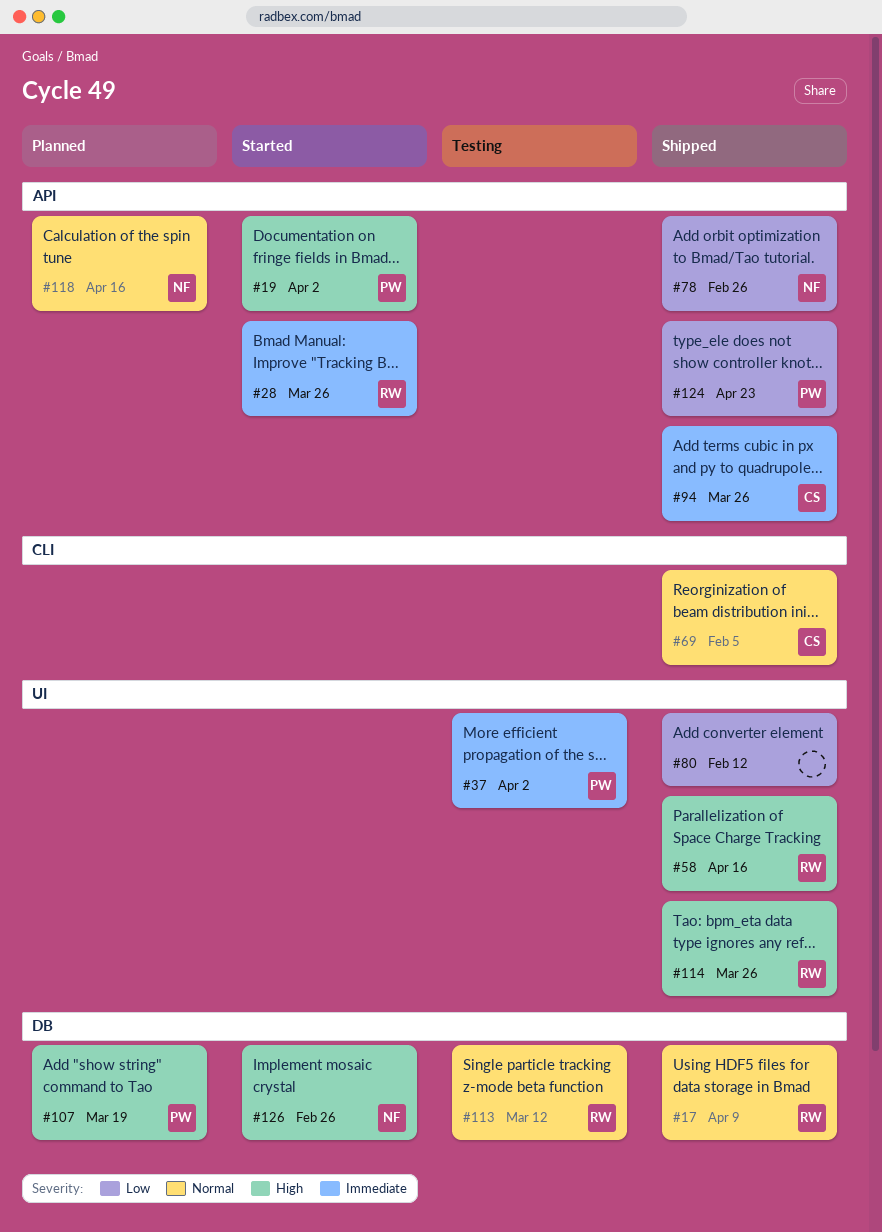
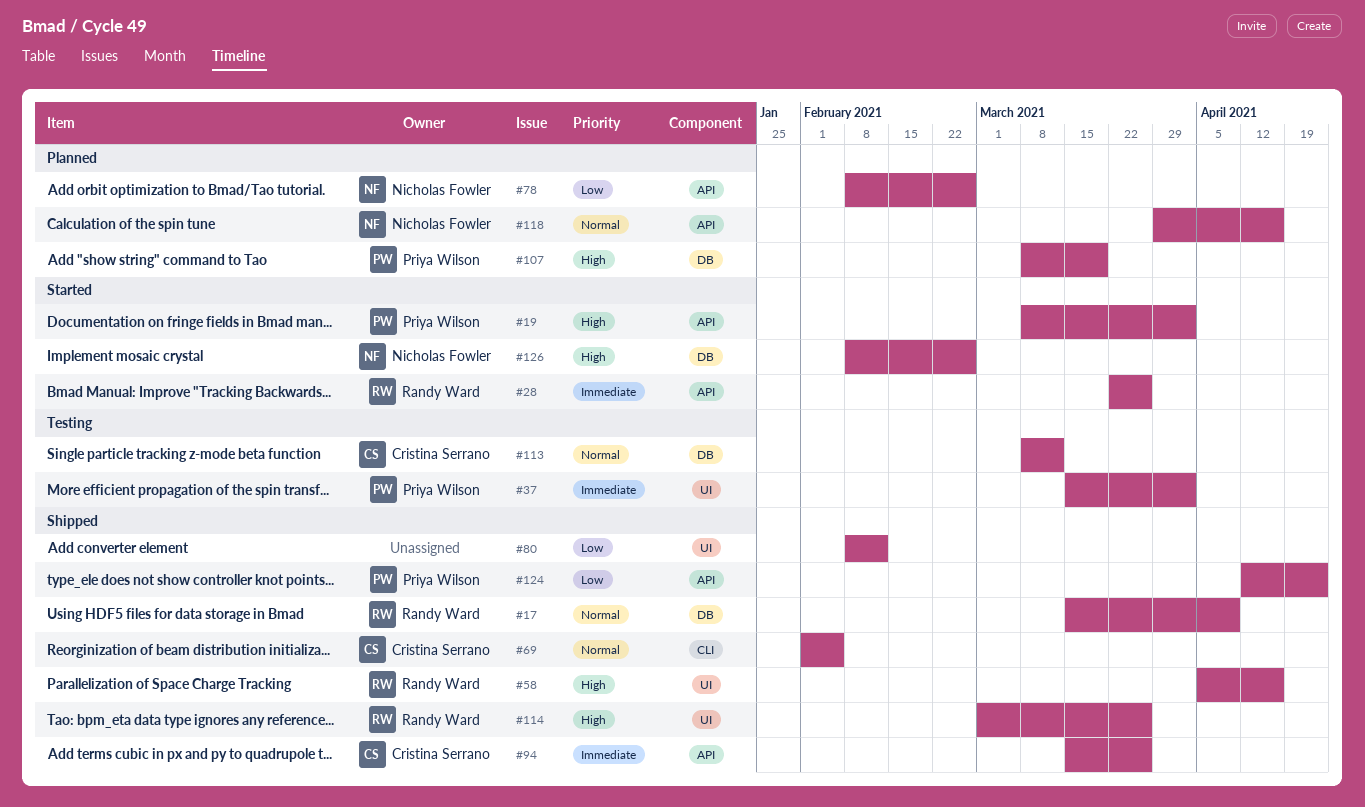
#78, status: Shipped -> Planned
#113, owner: Randy Ward -> Cristina Serrano

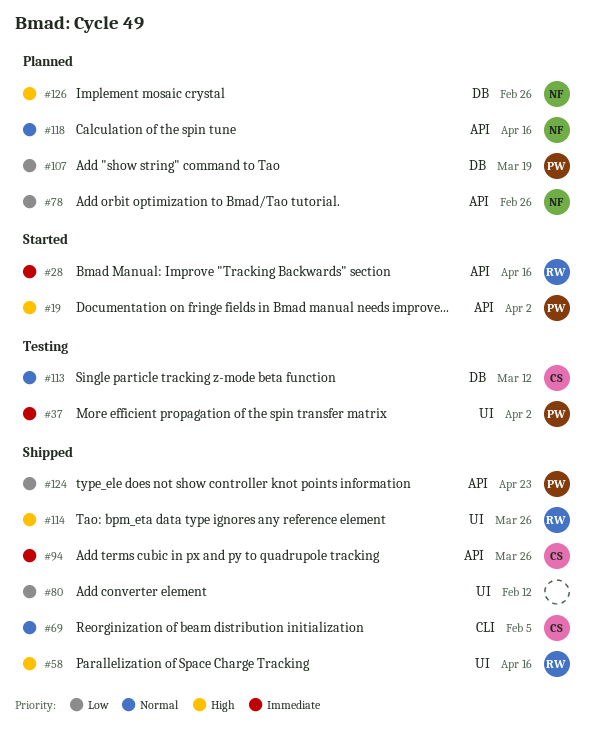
#17: present -> none
#28, due: Mar 26 -> Apr 16
#107, priority: High -> Low
#126, status: Started -> Planned

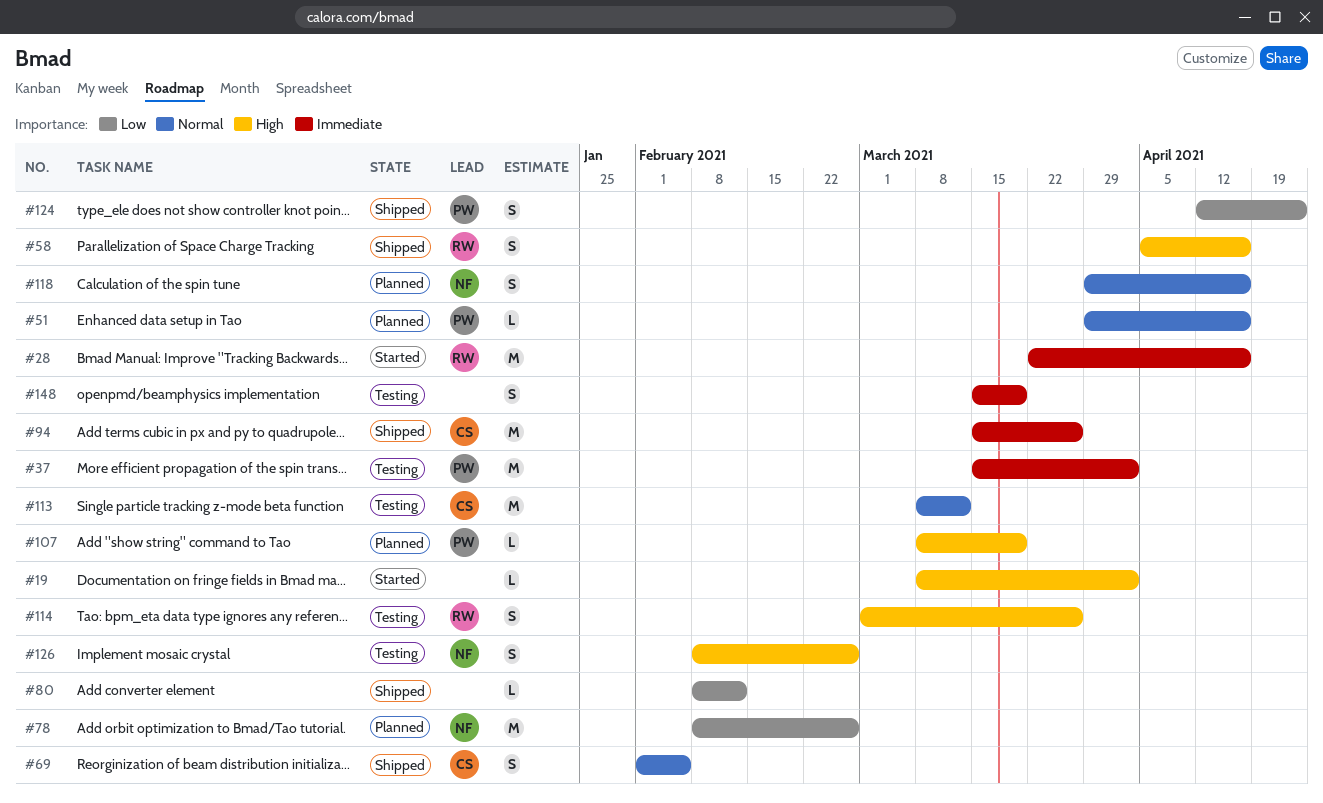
#19, owner: PW -> none
#51: none -> present
#107, priority: Low -> High
#114, status: Shipped -> Testing
#126, status: Planned -> Testing
#148: none -> present

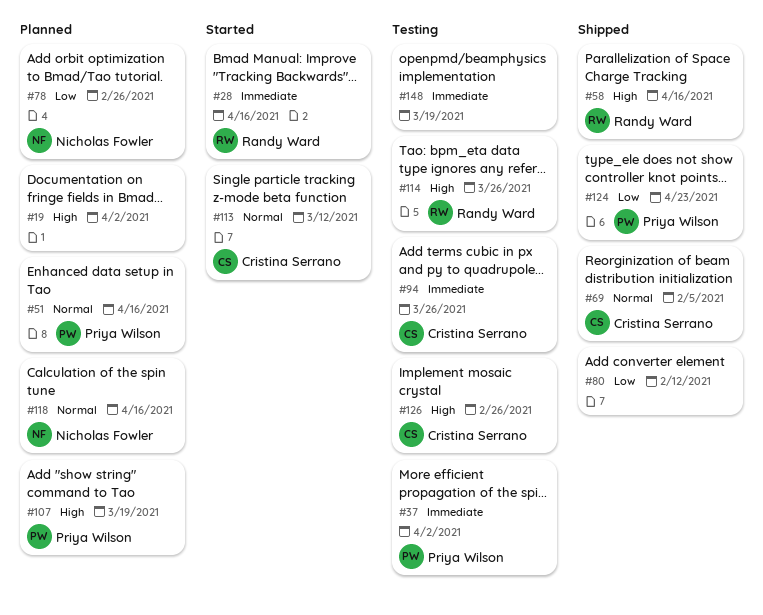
#19, status: Started -> Planned
#94, status: Shipped -> Testing
#113, status: Testing -> Started
#126, owner: Nicholas Fowler -> Cristina Serrano

